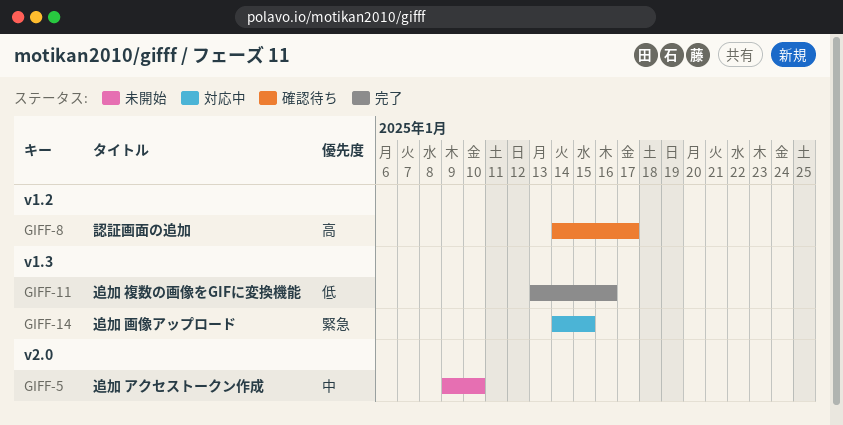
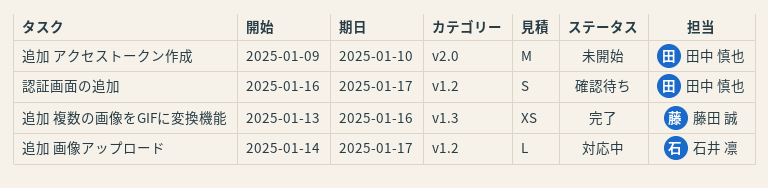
認証画面の追加, start: Jan 14 -> Jan 16
追加 画像アップロード, label: v1.3 -> v1.2
追加 画像アップロード, due: Jan 15 -> Jan 17

